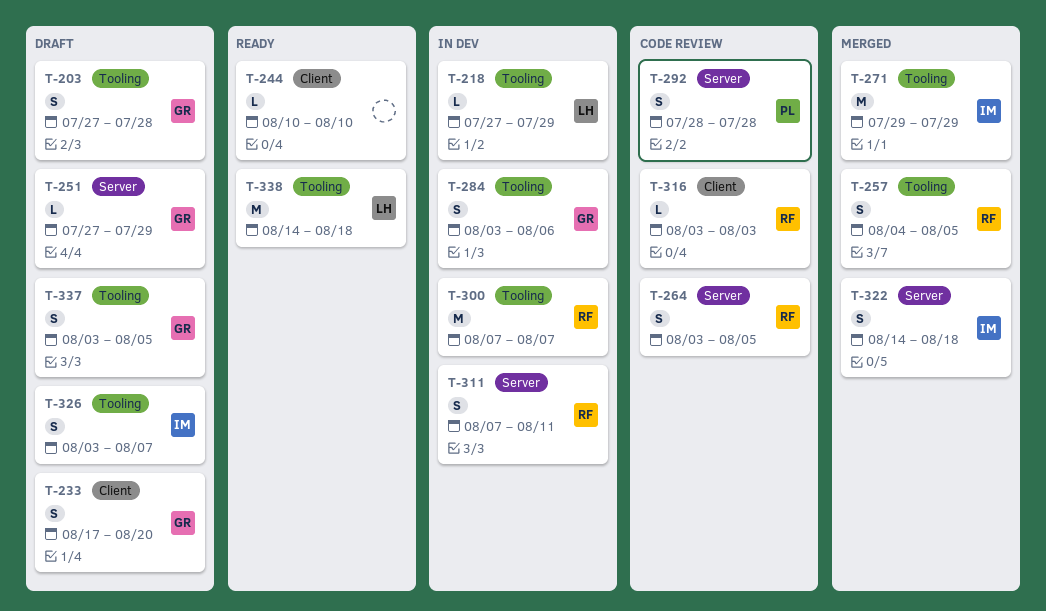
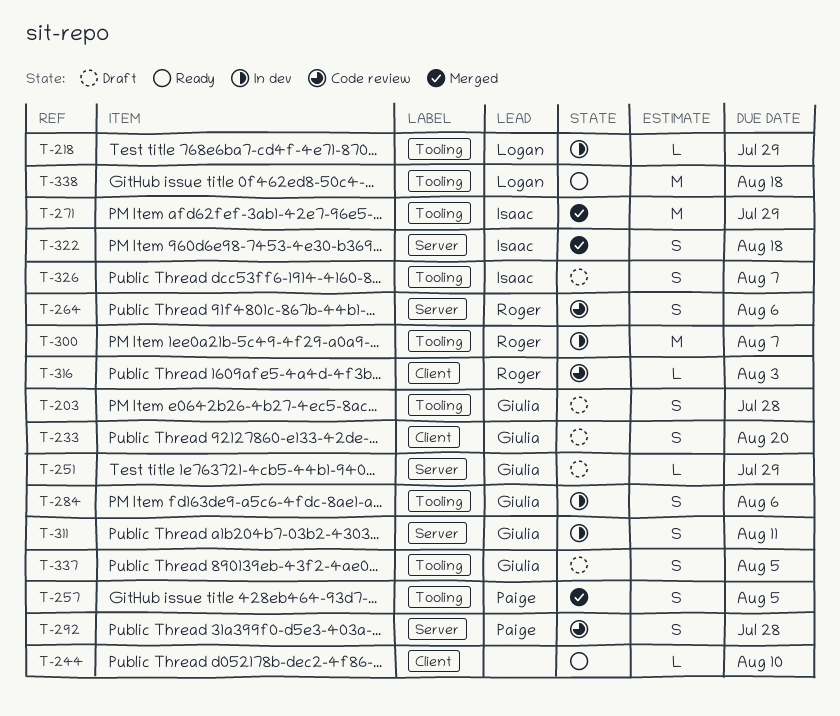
T-257, owner: Roger -> Paige
T-264, due: Aug 5 -> Aug 6
T-311, owner: Roger -> Giulia

